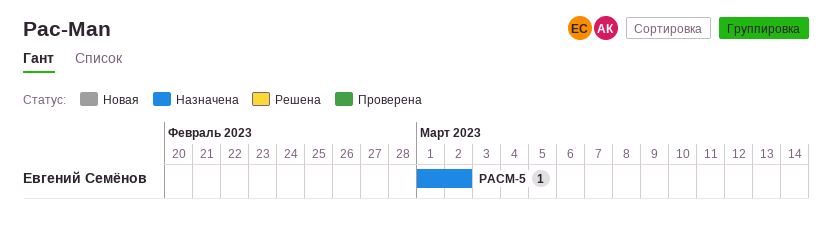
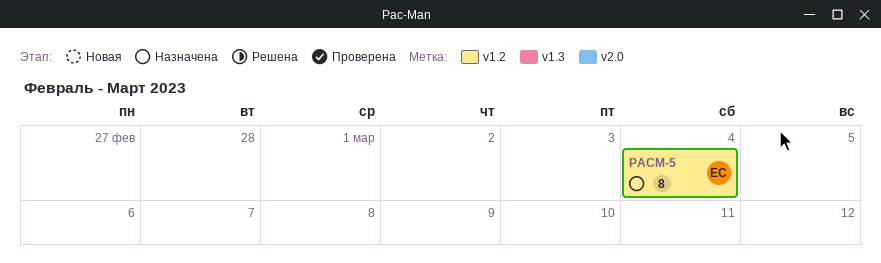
PACM-5, estimate: 1 -> 8
PACM-5, due: Mar 2 -> Mar 4

